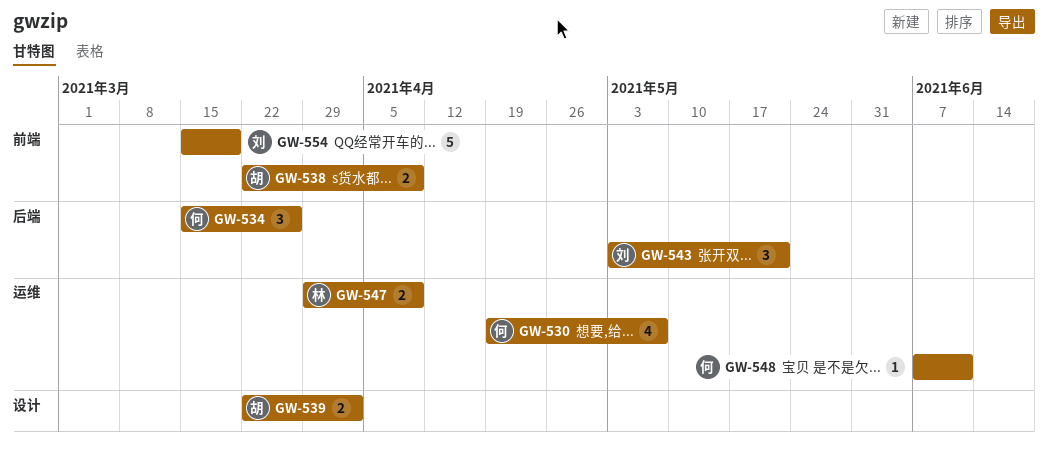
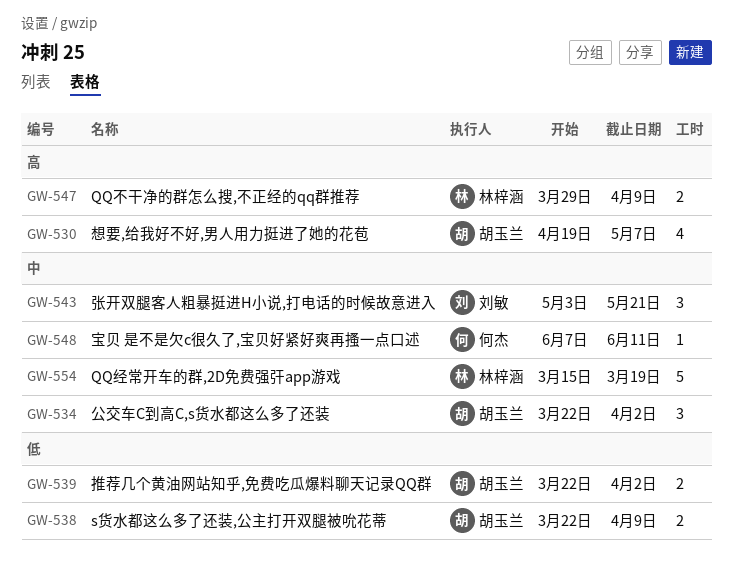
GW-530, owner: 何杰 -> 胡玉兰
GW-534, owner: 何杰 -> 胡玉兰
GW-534, start: Mar 15 -> Mar 22
GW-534, due: Mar 26 -> Apr 2
GW-554, owner: 刘敏 -> 林梓涵

